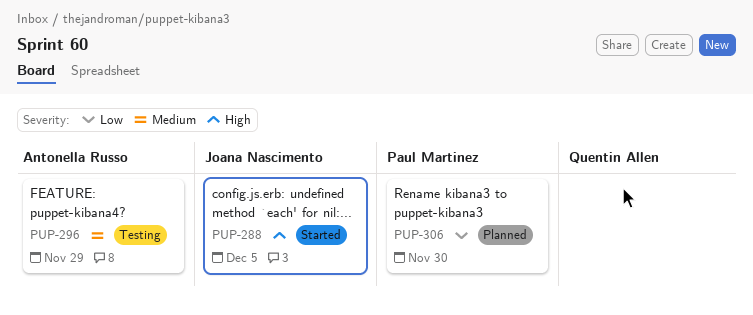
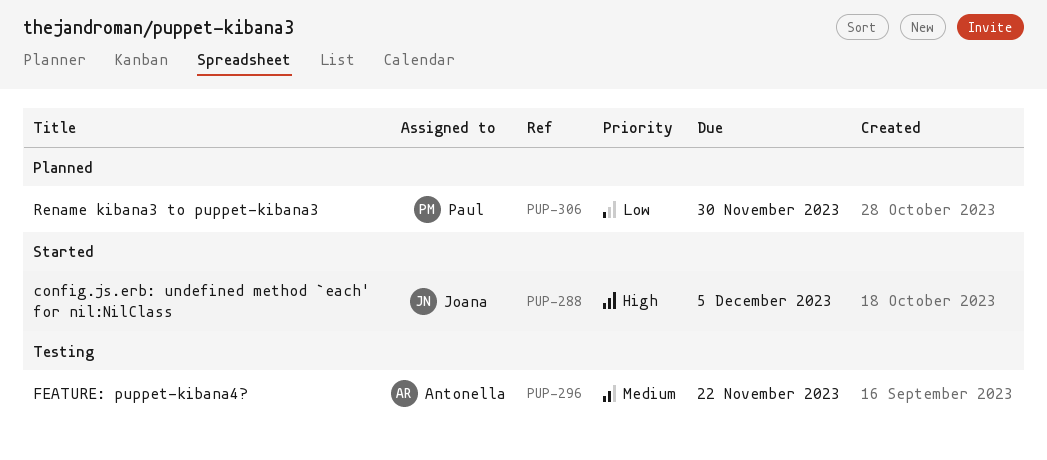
PUP-296, due: Nov 29 -> Nov 22

